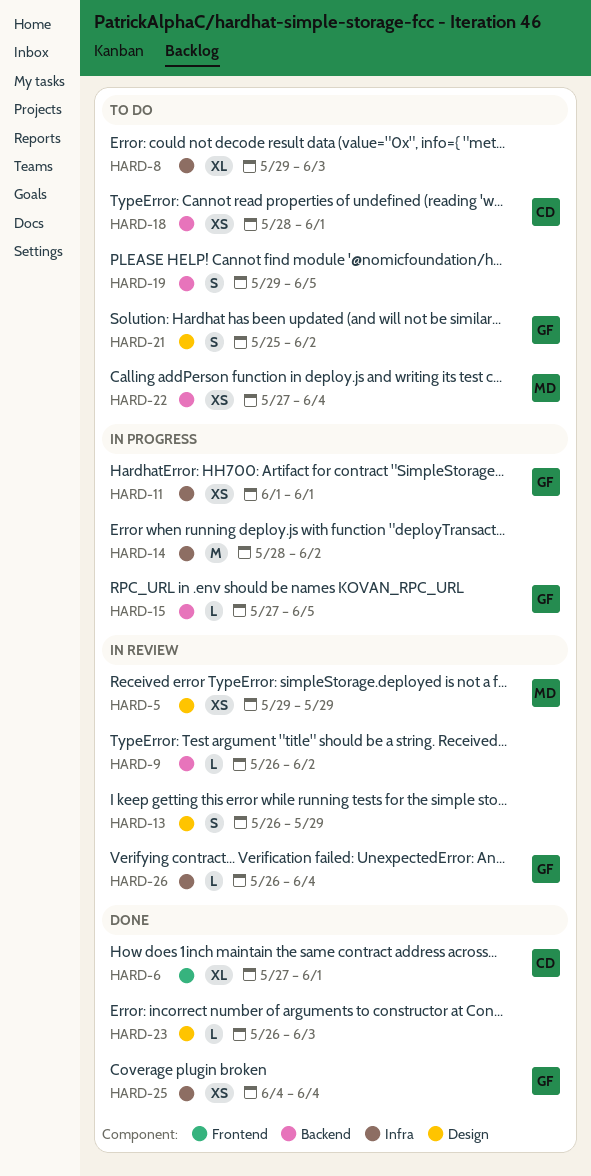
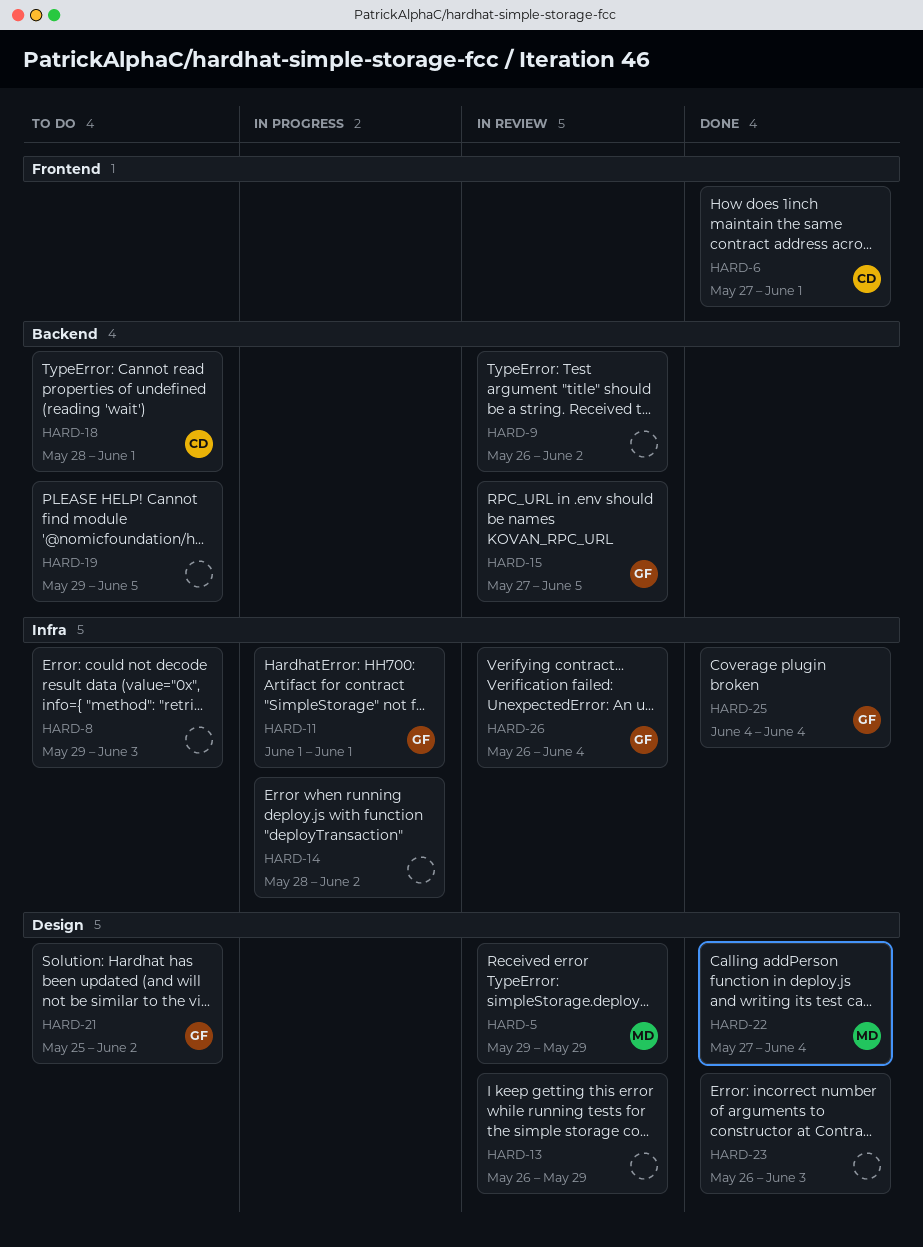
HARD-15, status: In progress -> In review
HARD-22, status: To do -> Done
HARD-22, label: Backend -> Design

